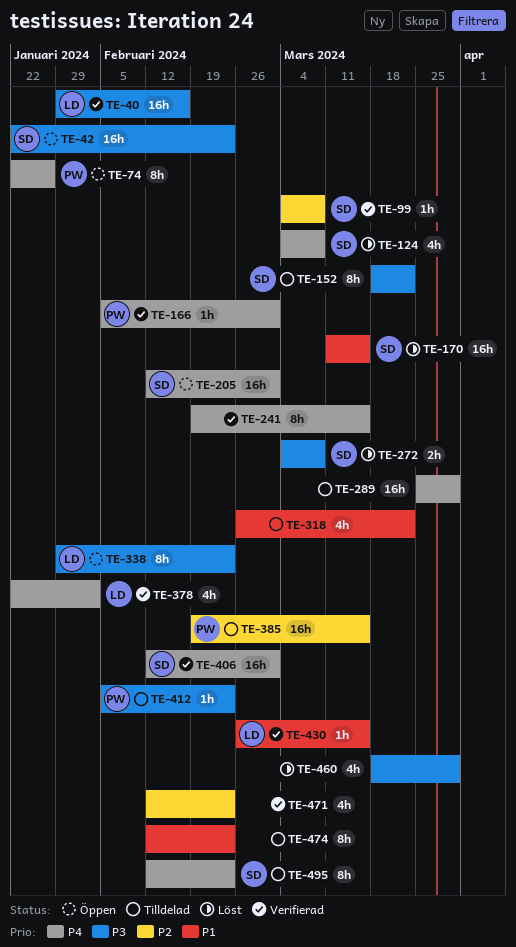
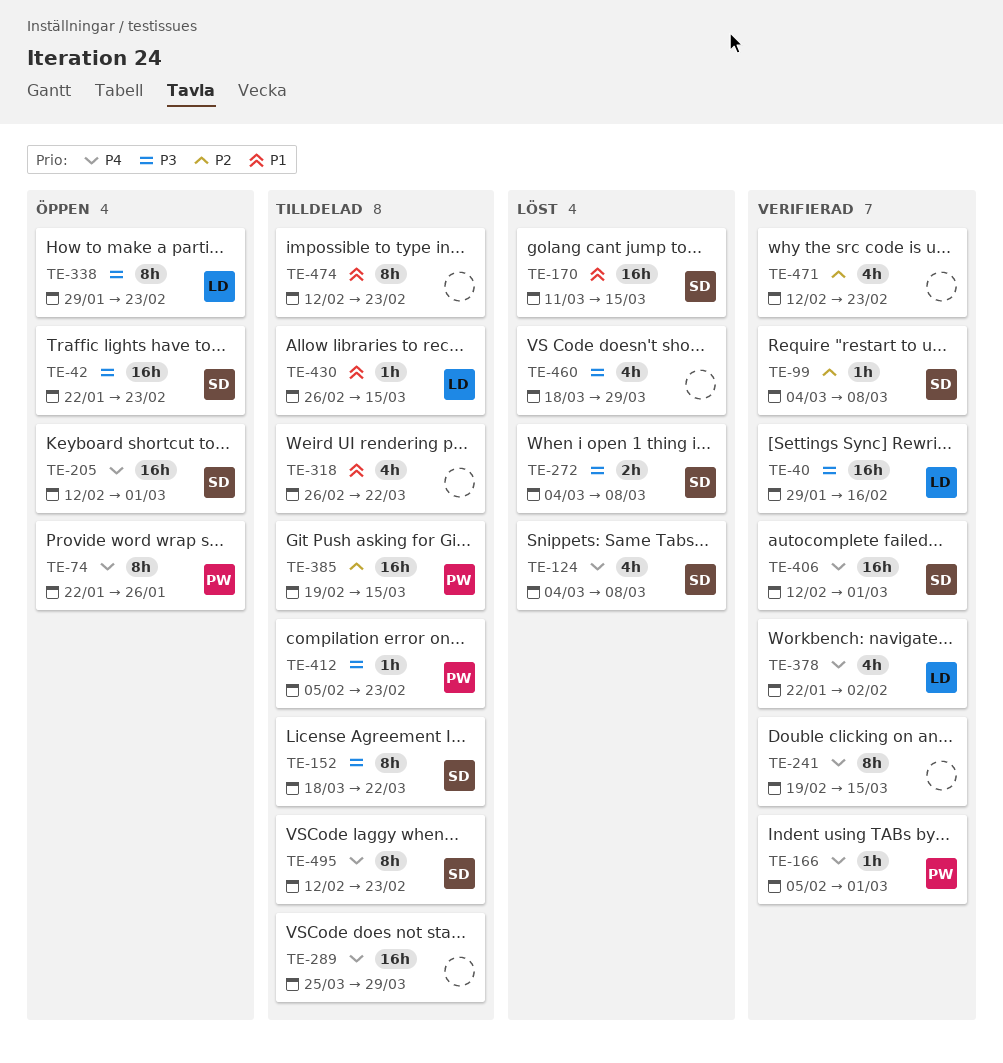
TE-430, status: Verifierad -> Tilldelad

